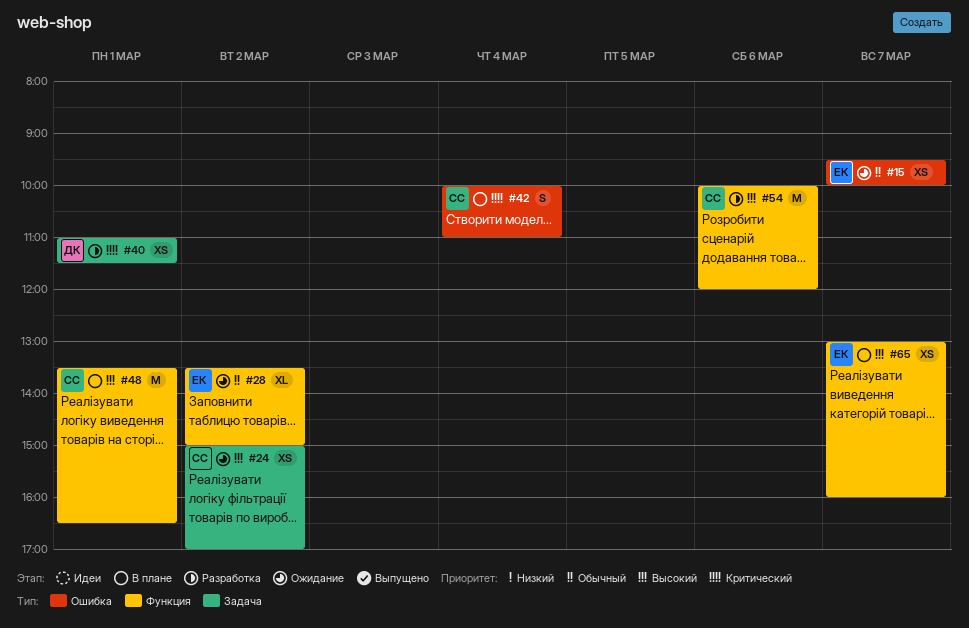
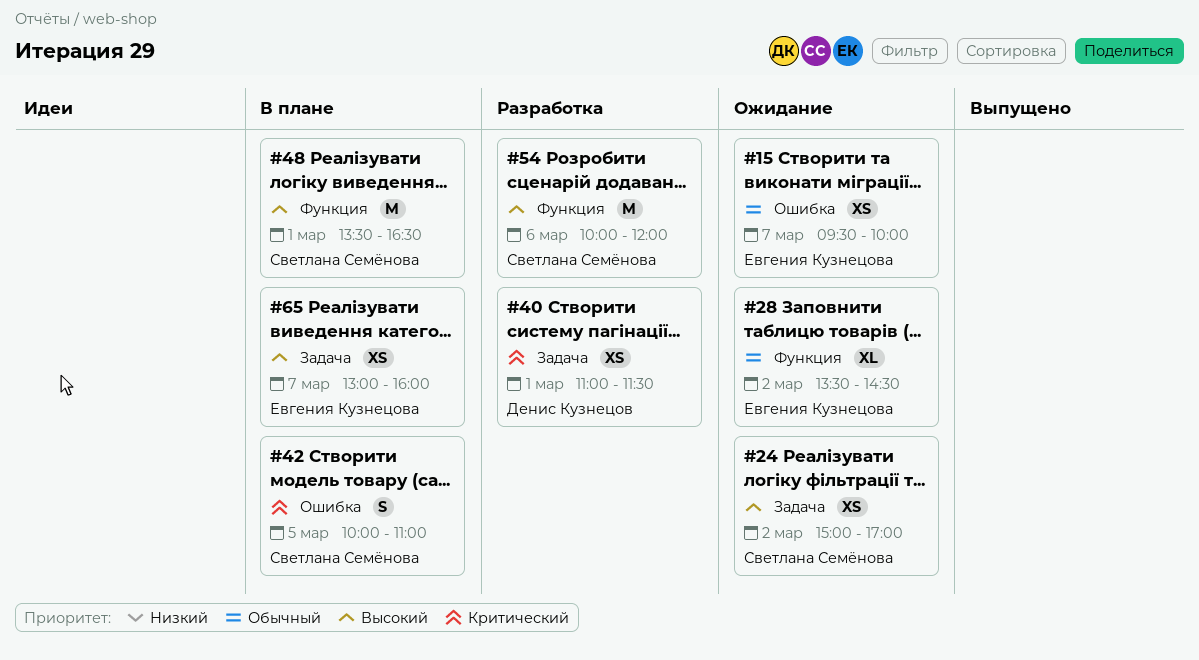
#28, ends: 15:00 -> 14:30
#42, day: Mar 4 -> Mar 5
#65, label: Функция -> Задача

